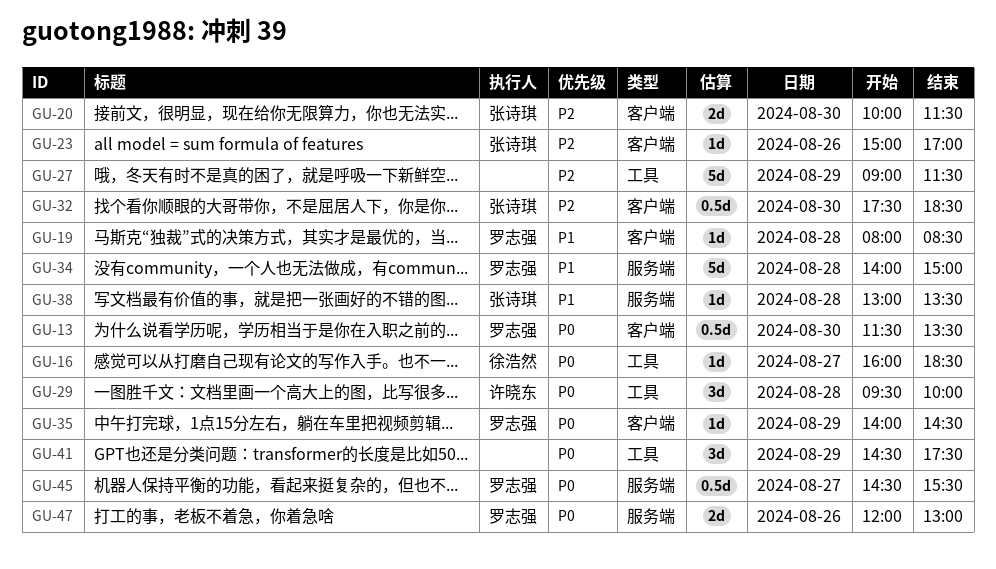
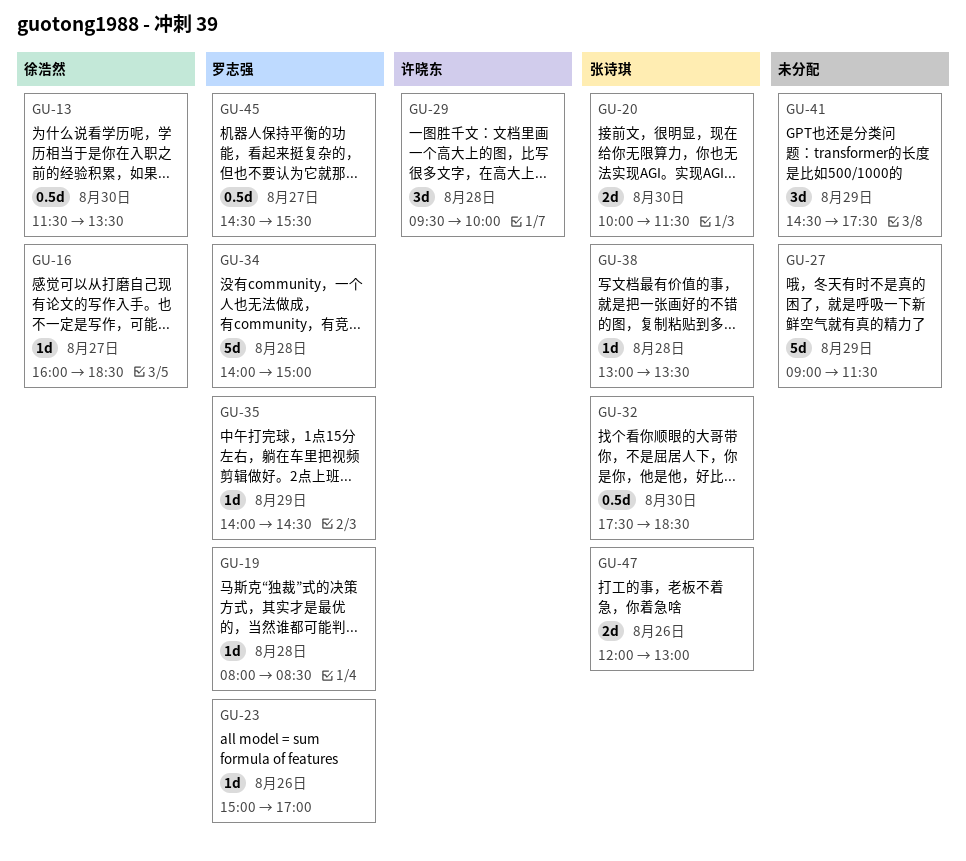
GU-13, owner: 罗志强 -> 徐浩然
GU-23, owner: 张诗琪 -> 罗志强
GU-47, owner: 罗志强 -> 张诗琪

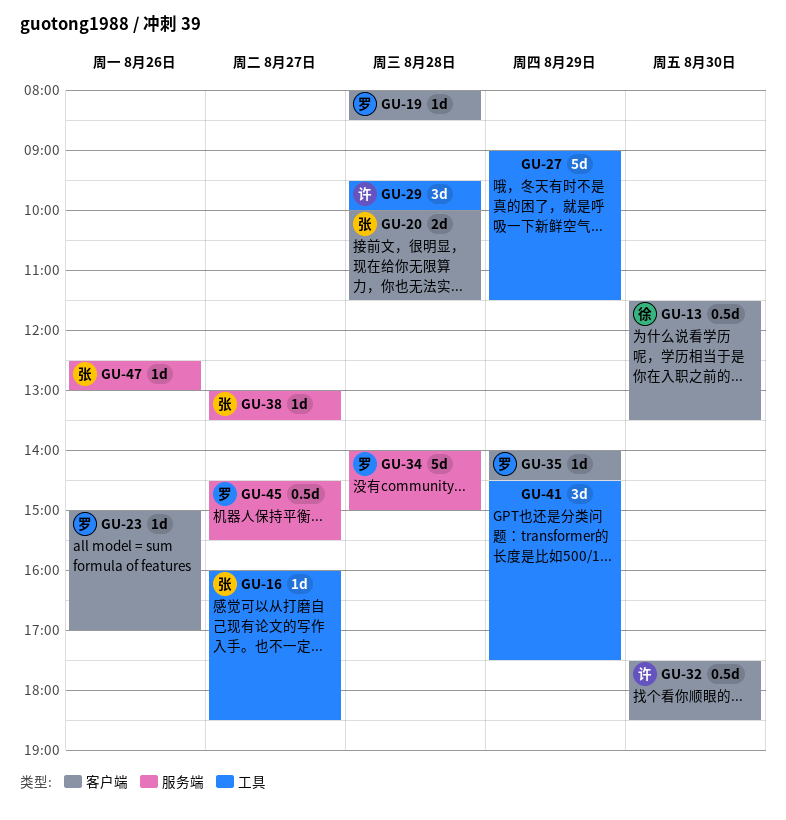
GU-16, owner: 徐浩然 -> 张诗琪
GU-20, day: Aug 30 -> Aug 28
GU-32, owner: 张诗琪 -> 许晓东
GU-38, day: Aug 28 -> Aug 27
GU-47, estimate: 2d -> 1d
GU-47, begins: 12:00 -> 12:30

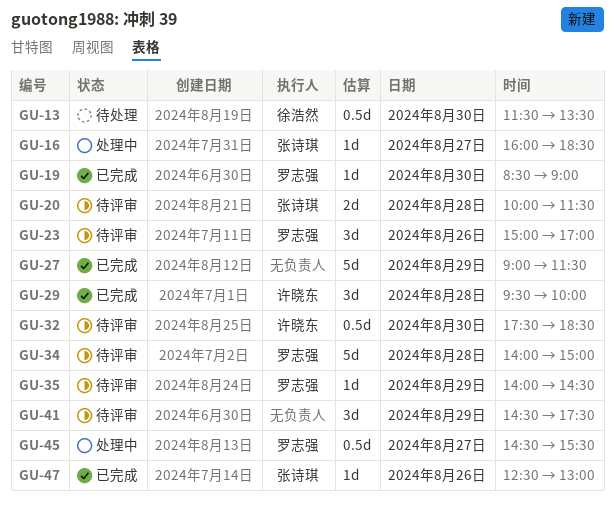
GU-19, day: Aug 28 -> Aug 30
GU-19, begins: 08:00 -> 08:30
GU-19, ends: 08:30 -> 09:00
GU-23, estimate: 1d -> 3d
GU-38: present -> none

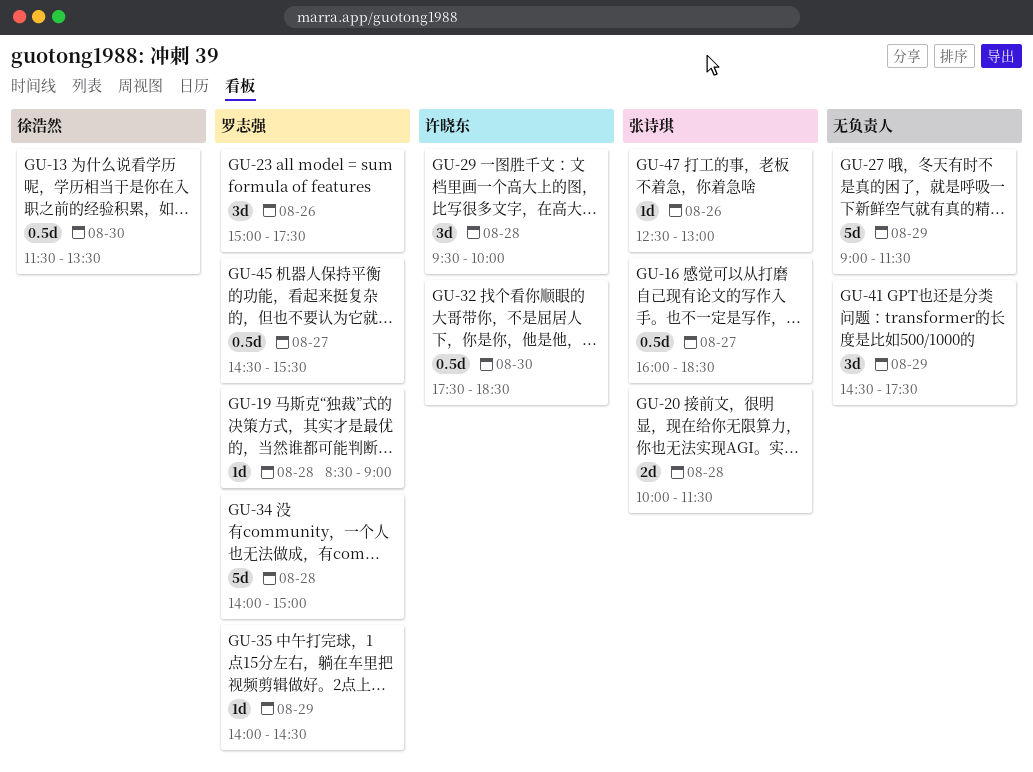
GU-16, estimate: 1d -> 0.5d
GU-19, day: Aug 30 -> Aug 28
GU-23, ends: 17:00 -> 17:30

